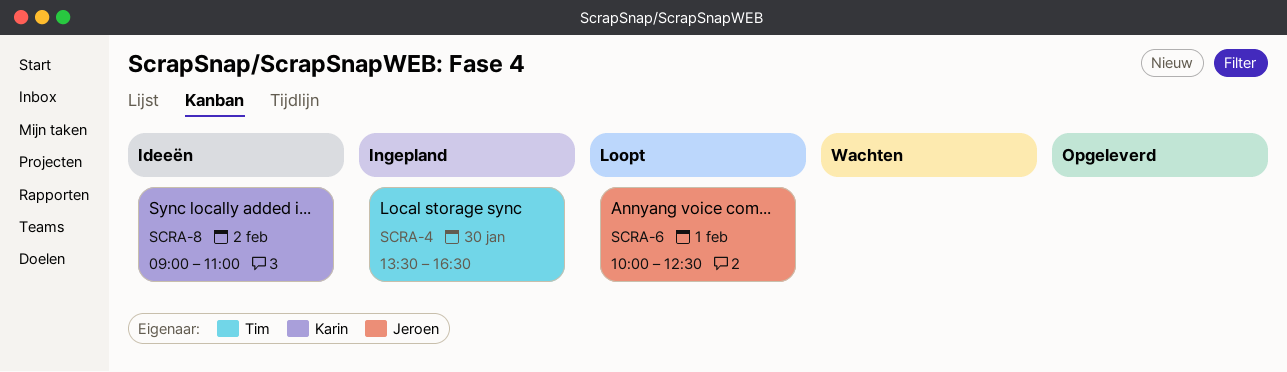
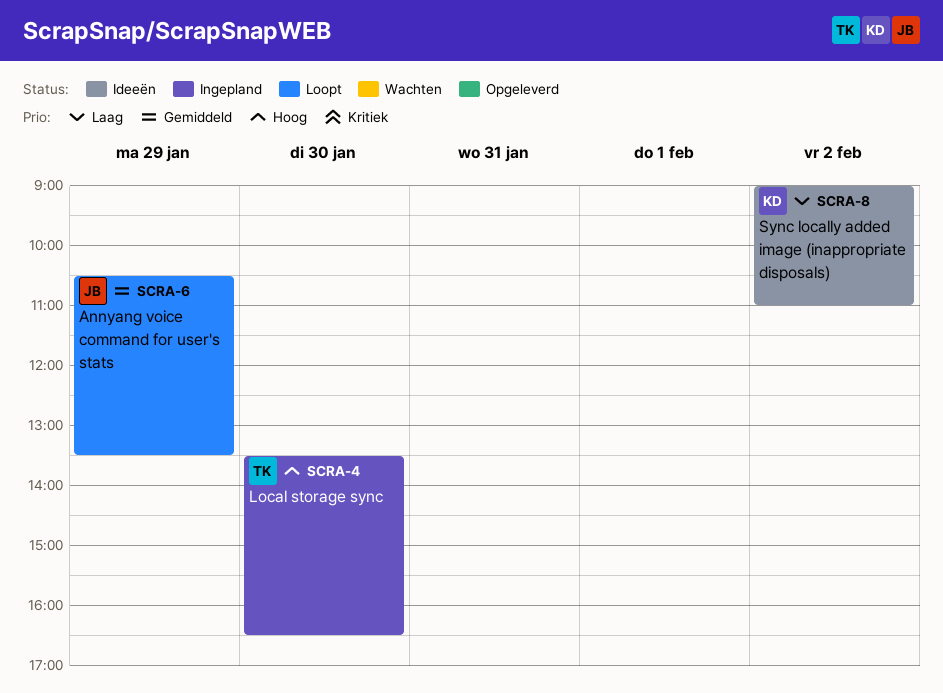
SCRA-6, day: Feb 1 -> Jan 29
SCRA-6, begins: 10:00 -> 10:30
SCRA-6, ends: 12:30 -> 13:30

